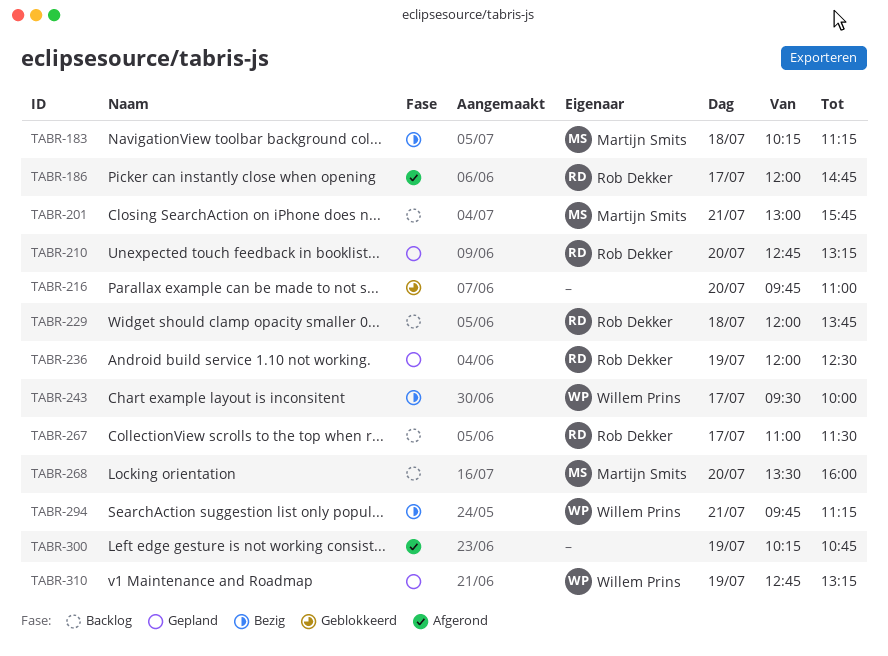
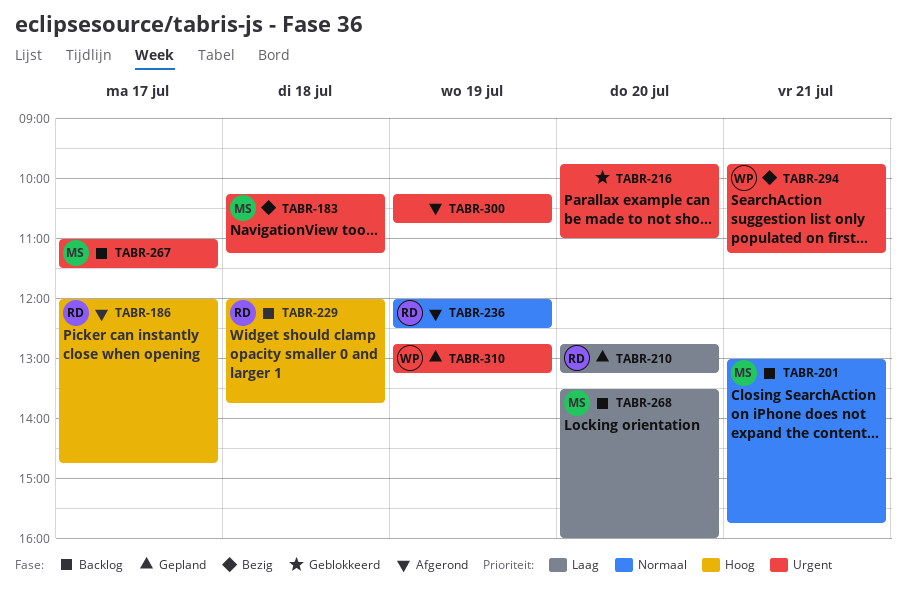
TABR-236, status: Gepland -> Afgerond
TABR-243: present -> none
TABR-267, owner: Rob Dekker -> Martijn Smits

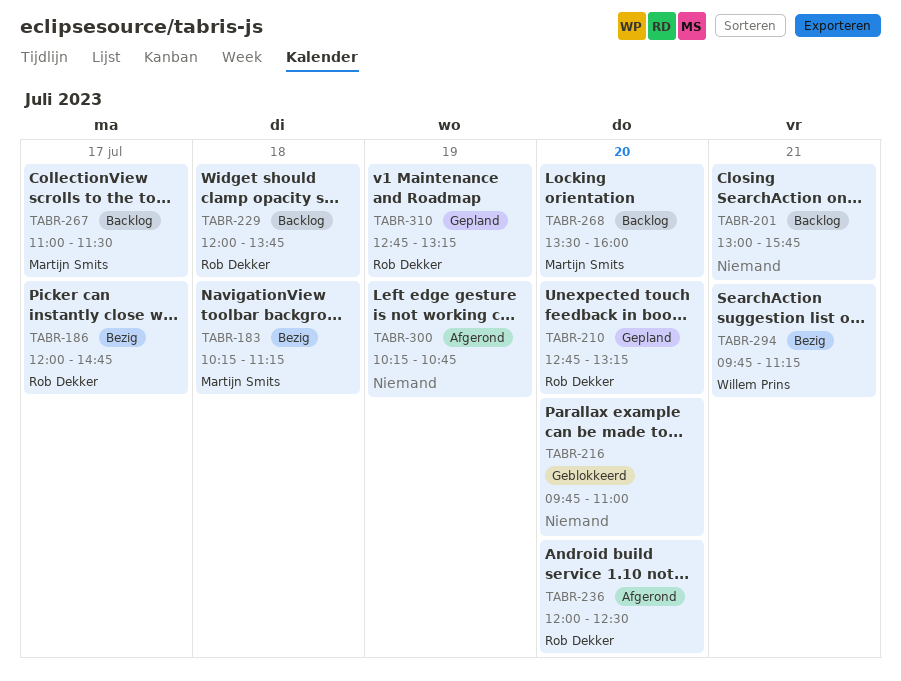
TABR-186, status: Afgerond -> Bezig
TABR-201, owner: Martijn Smits -> none
TABR-236, day: Jul 19 -> Jul 20
TABR-310, owner: Willem Prins -> Rob Dekker

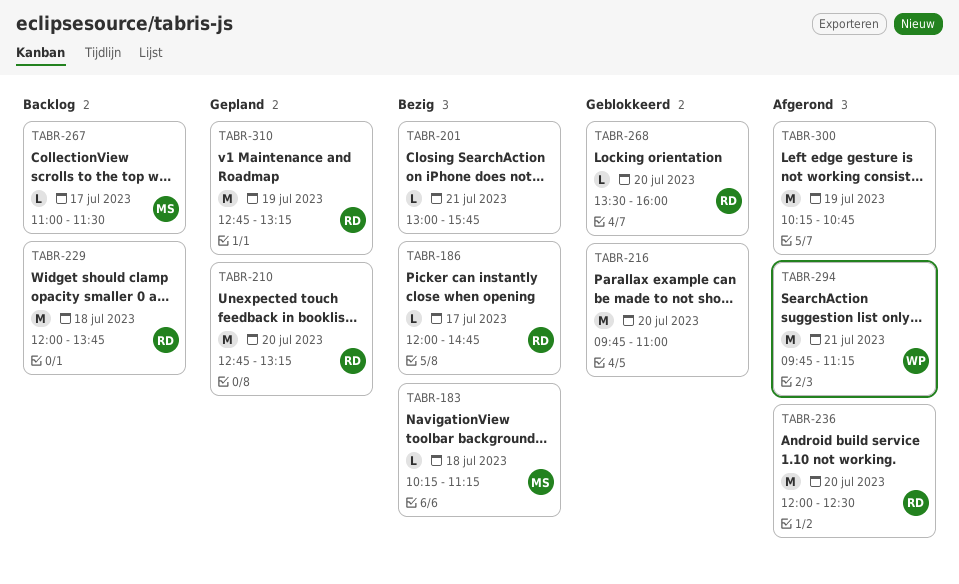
TABR-201, status: Backlog -> Bezig
TABR-268, status: Backlog -> Geblokkeerd
TABR-268, owner: Martijn Smits -> Rob Dekker
TABR-294, status: Bezig -> Afgerond

